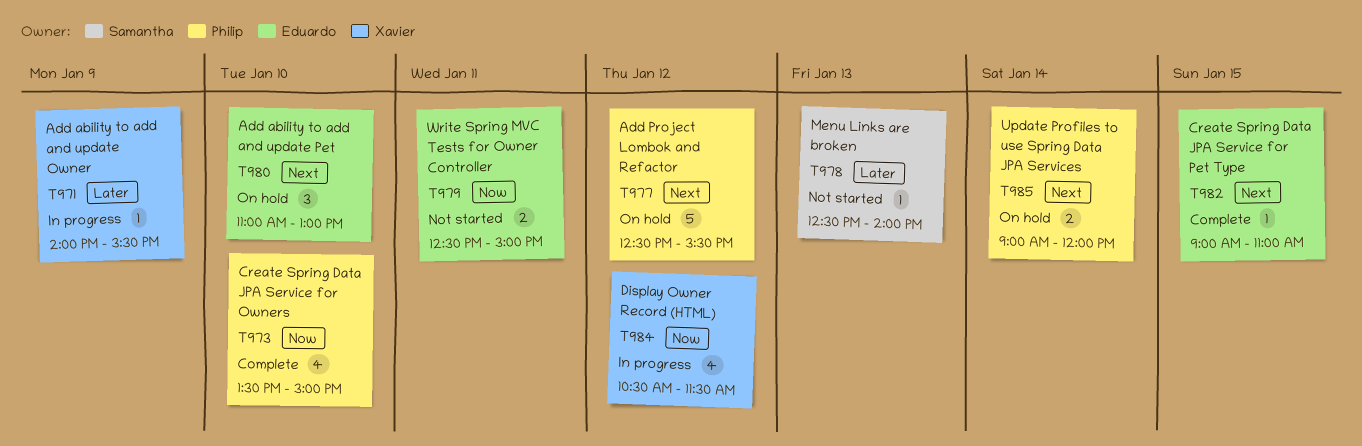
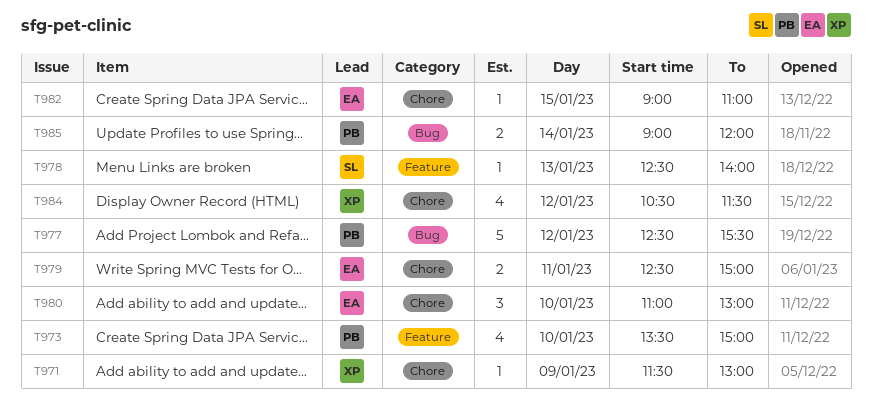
T971, begins: 14:00 -> 11:30
T971, ends: 15:30 -> 13:00

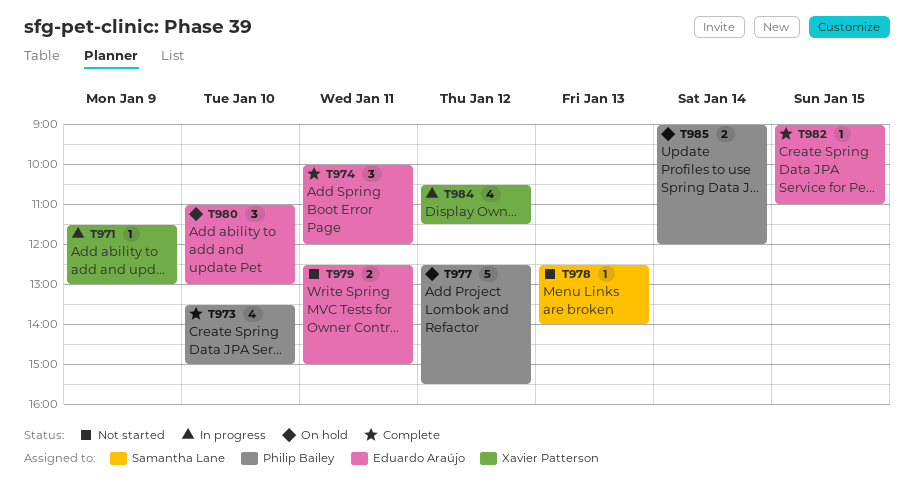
T974: none -> present

